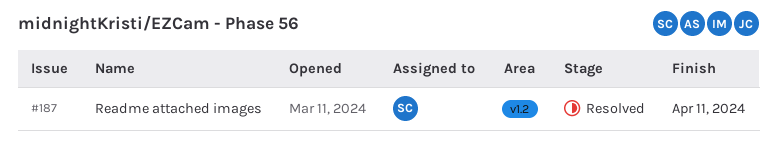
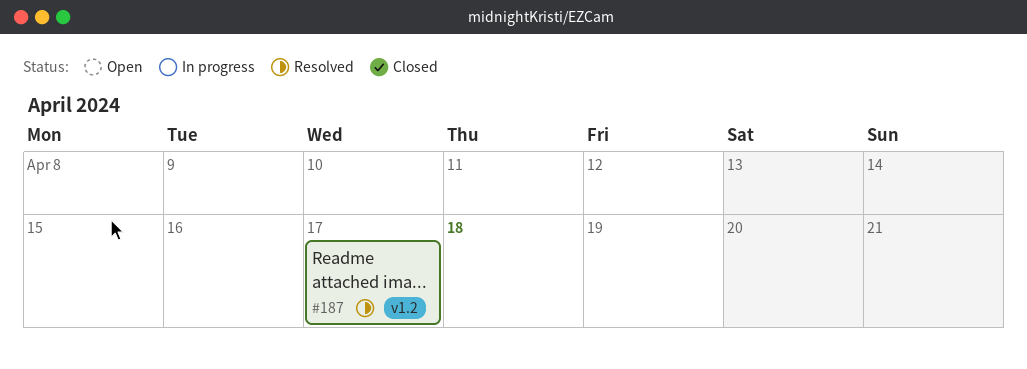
#187, due: Apr 11 -> Apr 17

